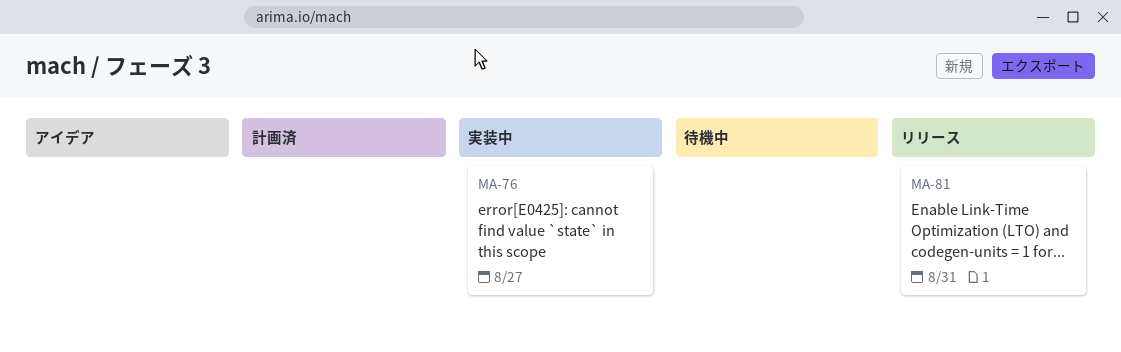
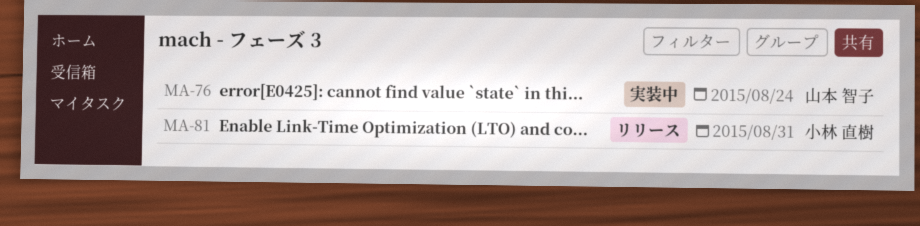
MA-76, due: Aug 27 -> Aug 24

